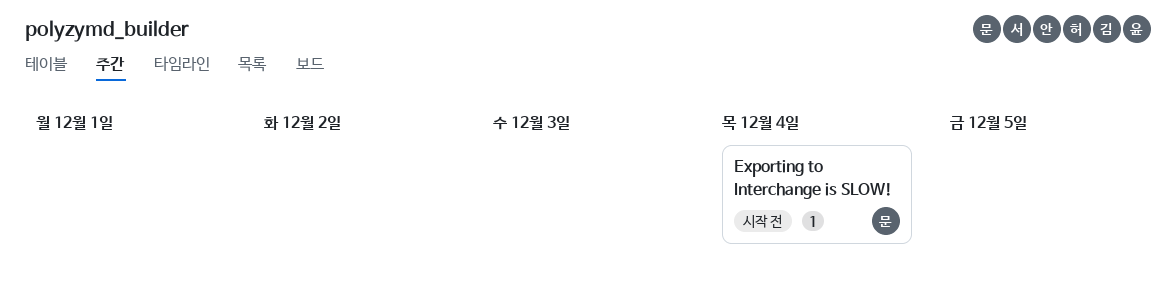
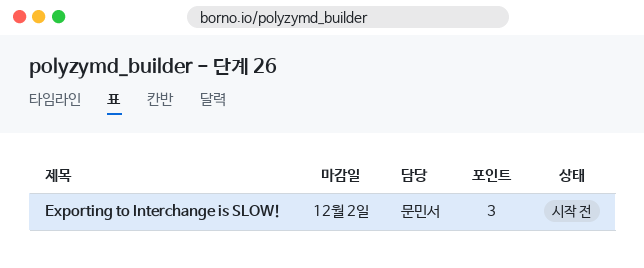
Exporting to Interchange is SLOW!, estimate: 1 -> 3
Exporting to Interchange is SLOW!, due: Dec 4 -> Dec 2

